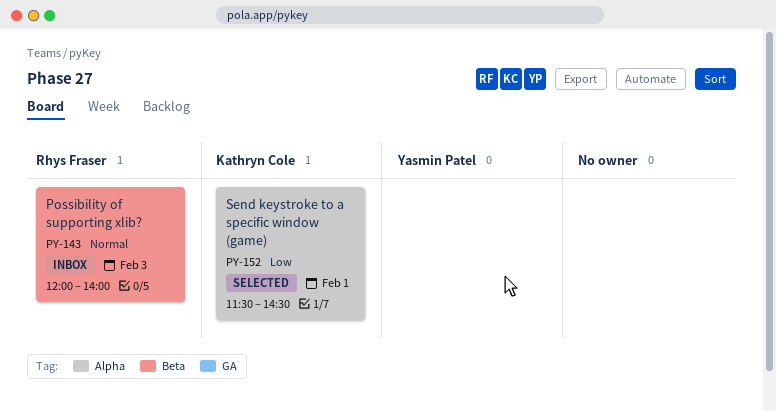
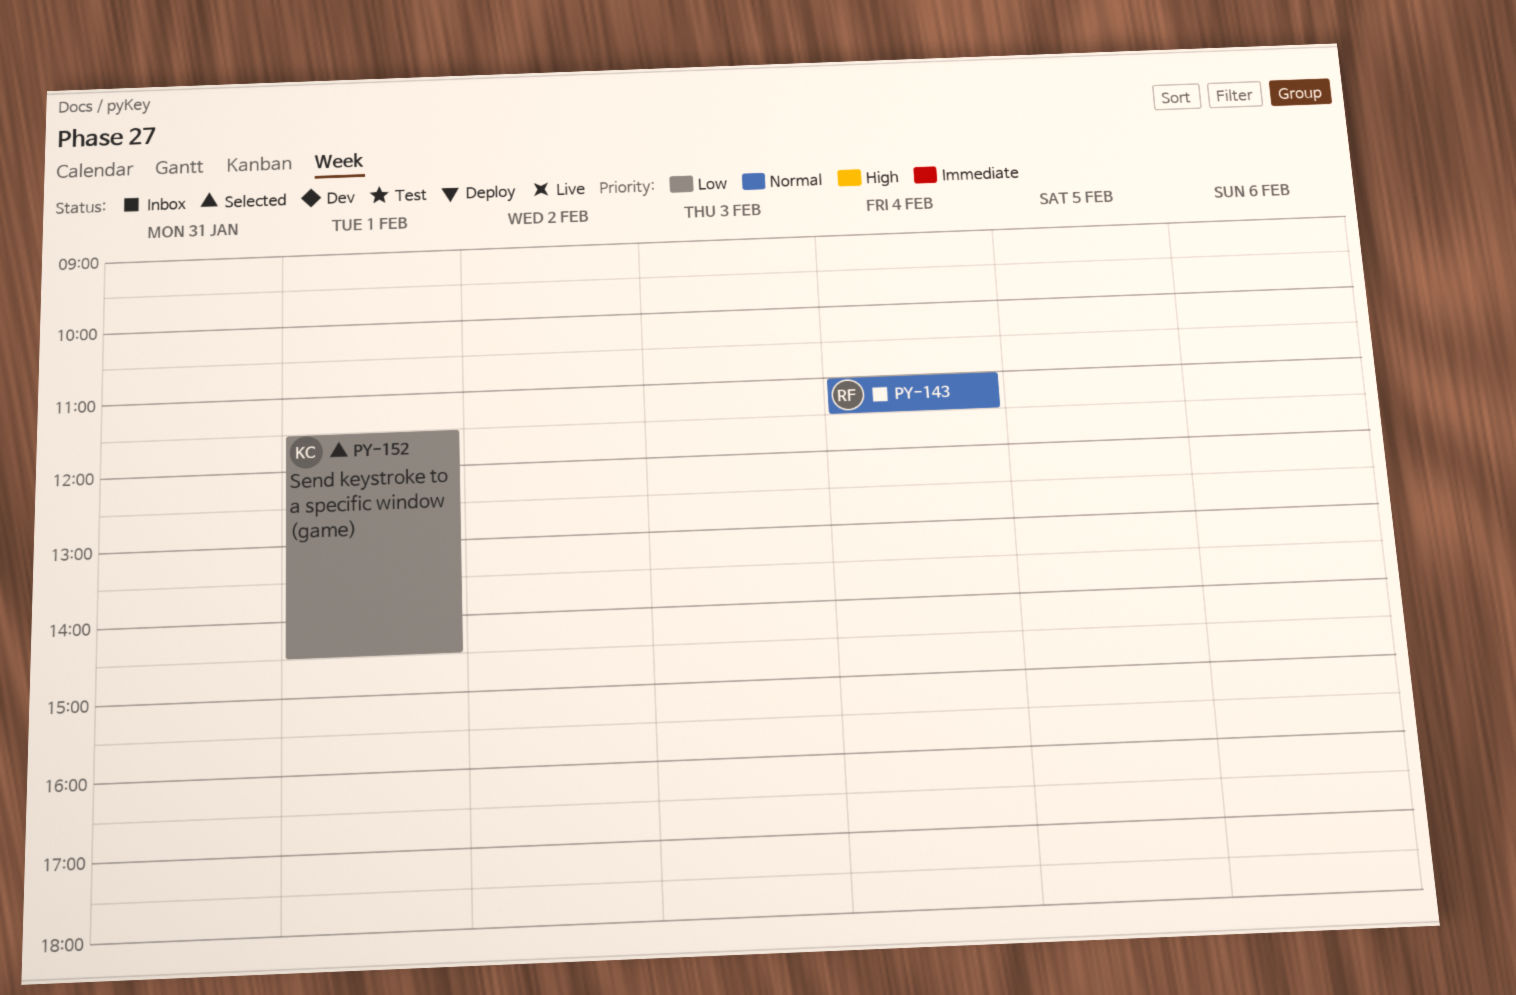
PY-143, day: Feb 3 -> Feb 4
PY-143, begins: 12:00 -> 11:00
PY-143, ends: 14:00 -> 11:30

